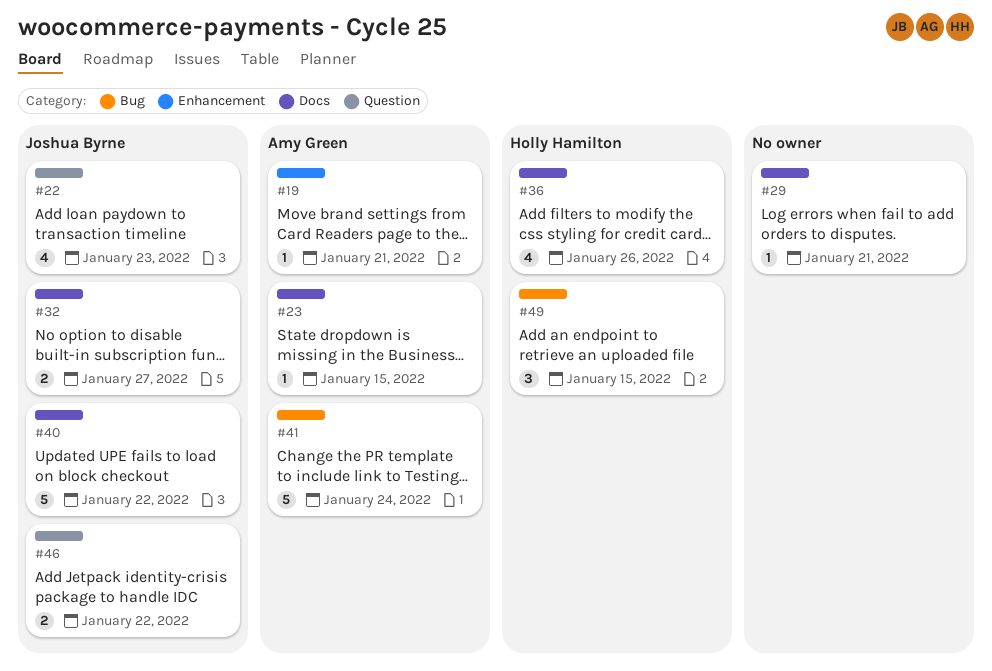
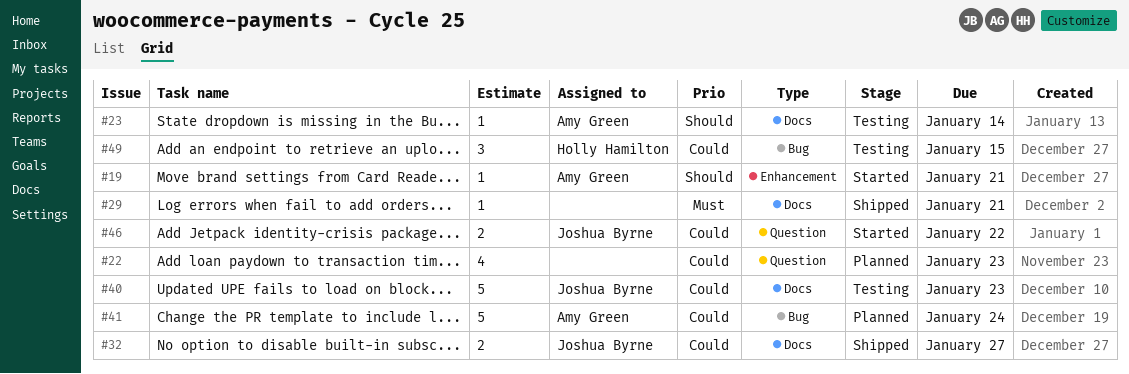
#22, owner: Joshua Byrne -> none
#23, due: Jan 15 -> Jan 14
#36: present -> none
#40, due: Jan 22 -> Jan 23

